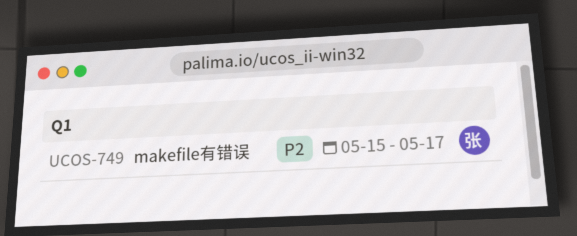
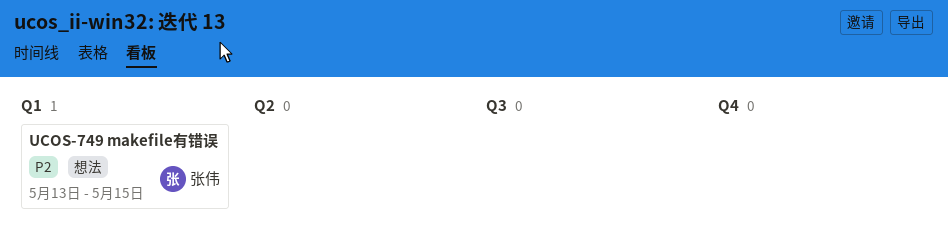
UCOS-749, start: May 15 -> May 13
UCOS-749, due: May 17 -> May 15

